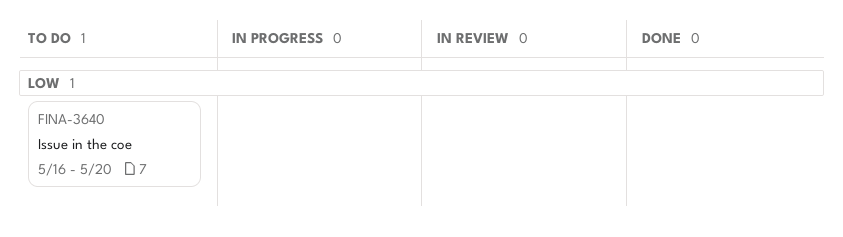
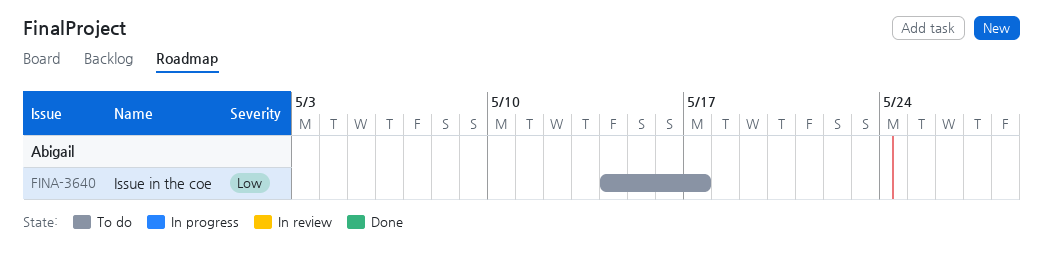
FINA-3640, start: May 16 -> May 14
FINA-3640, due: May 20 -> May 17

